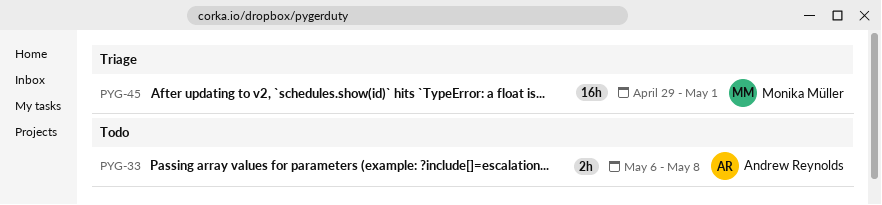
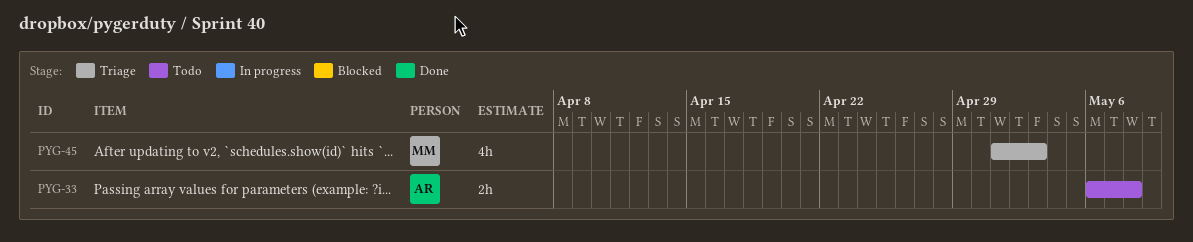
PYG-45, estimate: 16h -> 4h
PYG-45, start: Apr 29 -> May 1
PYG-45, due: May 1 -> May 3

